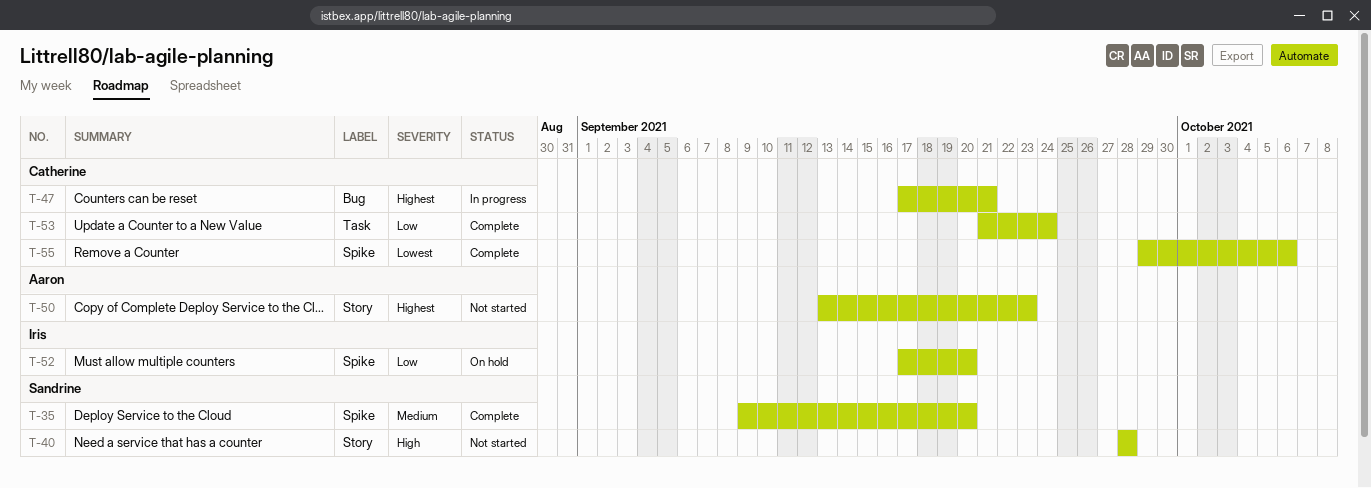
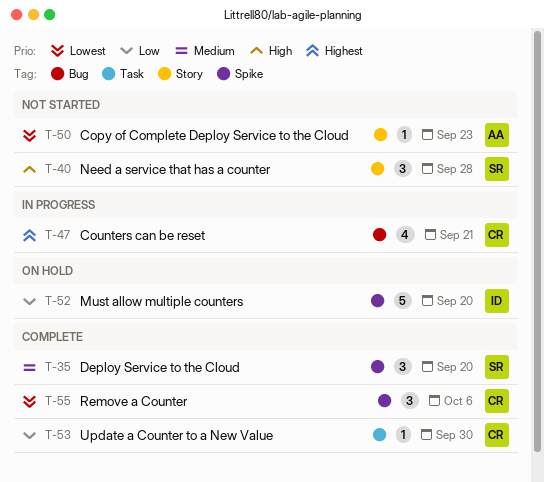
T-50, priority: Highest -> Lowest
T-53, due: Sep 24 -> Sep 30

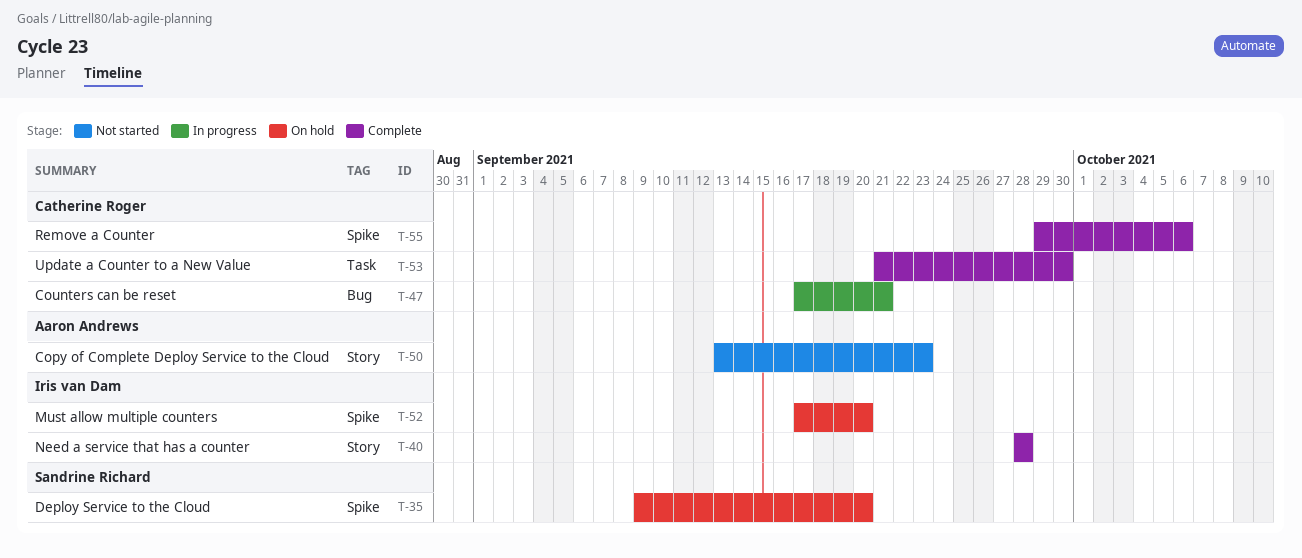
T-35, status: Complete -> On hold
T-40, status: Not started -> Complete
T-40, owner: Sandrine Richard -> Iris van Dam

